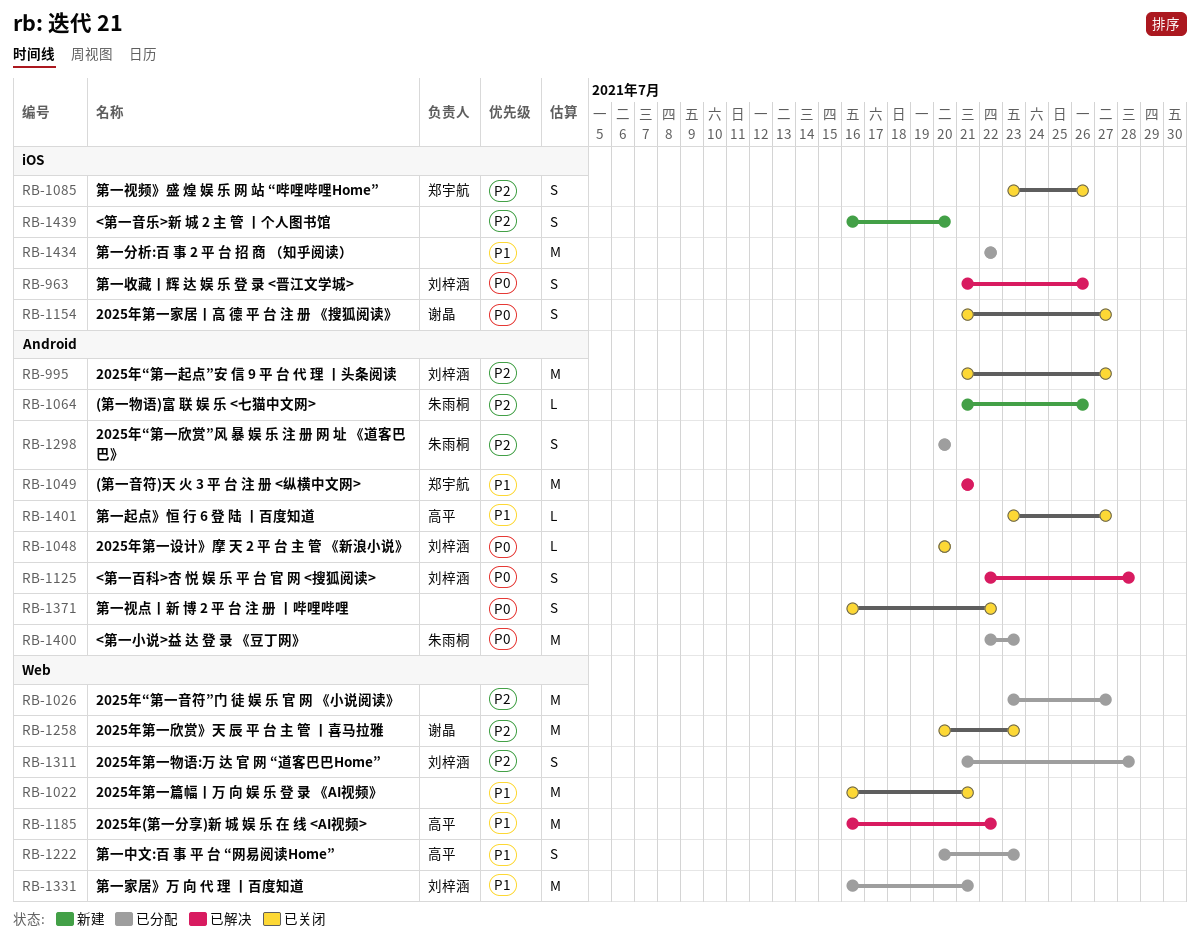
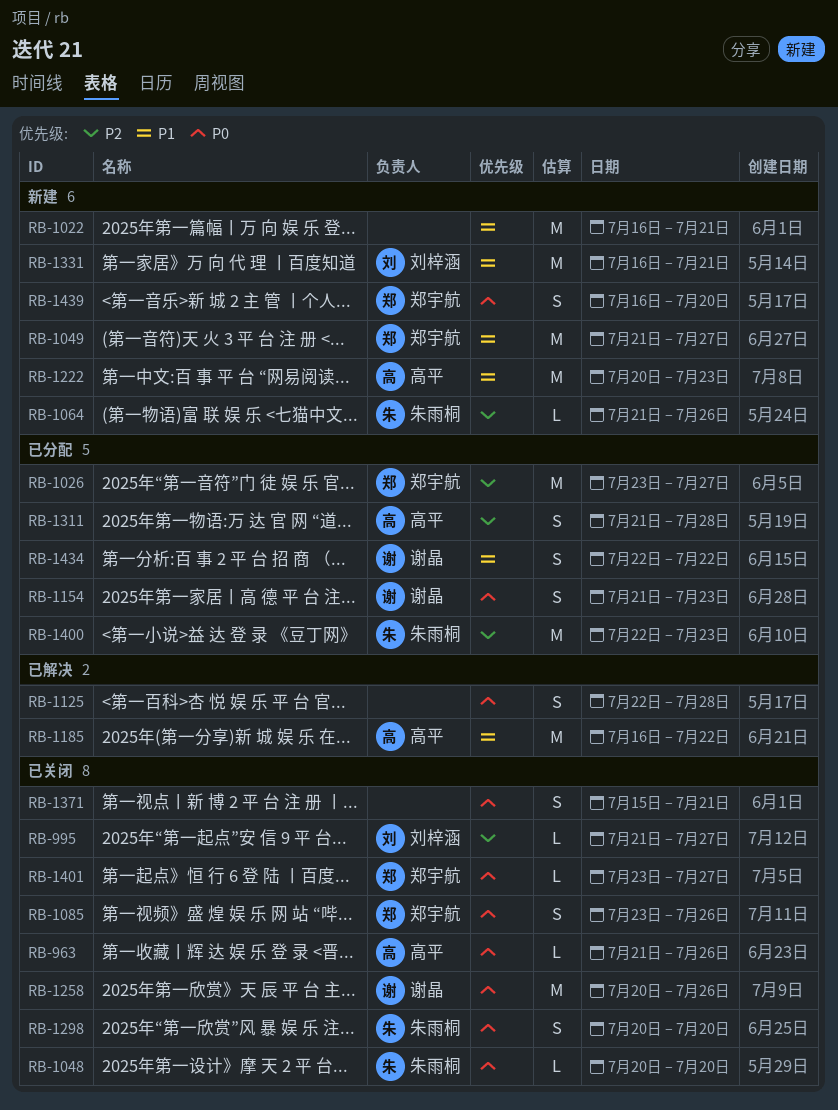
RB-963, status: 已解决 -> 已关闭
RB-963, owner: 刘梓涵 -> 高平
RB-963, estimate: S -> L
RB-995, estimate: M -> L
RB-1022, status: 已关闭 -> 新建
RB-1026, owner: none -> 郑宇航
RB-1048, owner: 刘梓涵 -> 朱雨桐
RB-1049, status: 已解决 -> 新建
RB-1049, due: Jul 21 -> Jul 27
RB-1085, priority: P2 -> P0
RB-1125, owner: 刘梓涵 -> none
RB-1154, status: 已关闭 -> 已分配
RB-1154, due: Jul 27 -> Jul 23
RB-1222, status: 已分配 -> 新建
RB-1222, estimate: S -> M
RB-1258, priority: P2 -> P0
RB-1258, due: Jul 23 -> Jul 26
RB-1298, status: 已分配 -> 已关闭
RB-1298, priority: P2 -> P0
RB-1311, owner: 刘梓涵 -> 高平
RB-1331, status: 已分配 -> 新建
RB-1371, start: Jul 16 -> Jul 15
RB-1371, due: Jul 22 -> Jul 21
RB-1400, priority: P0 -> P2
RB-1401, owner: 高平 -> 郑宇航
RB-1401, priority: P1 -> P0
RB-1434, owner: none -> 谢晶
RB-1434, estimate: M -> S
RB-1439, owner: none -> 郑宇航
RB-1439, priority: P2 -> P0

